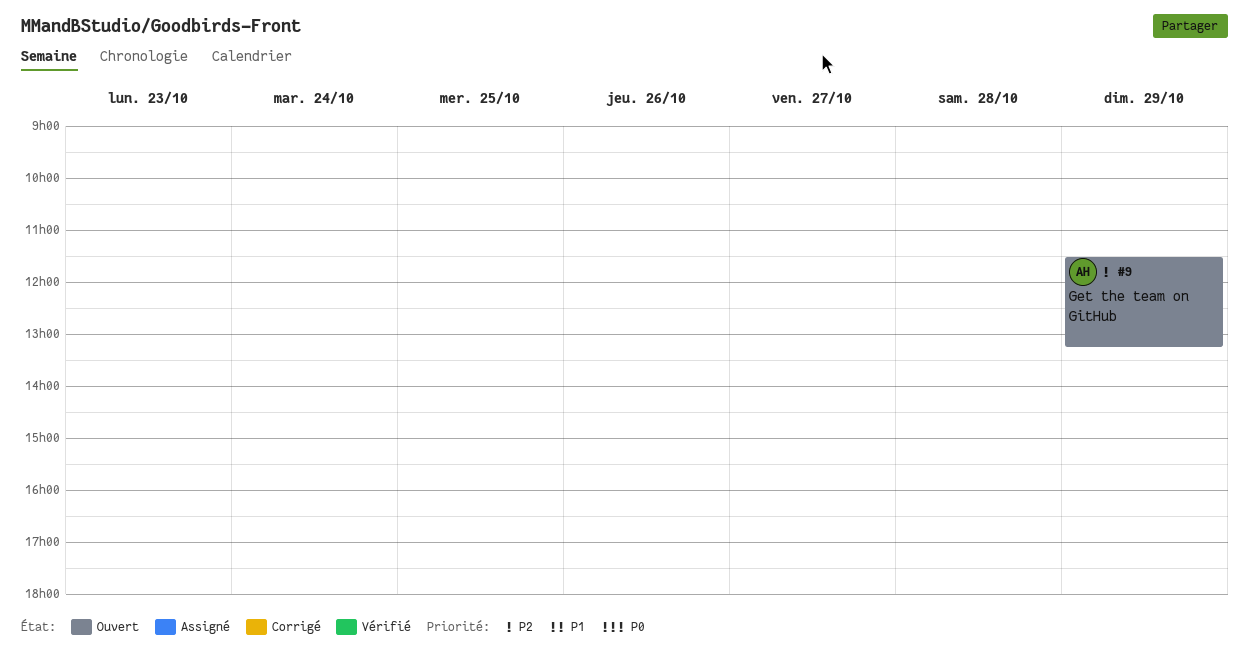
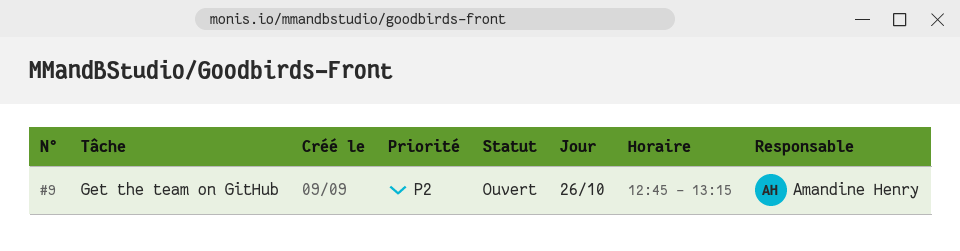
#9, day: Oct 29 -> Oct 26
#9, begins: 11:30 -> 12:45

